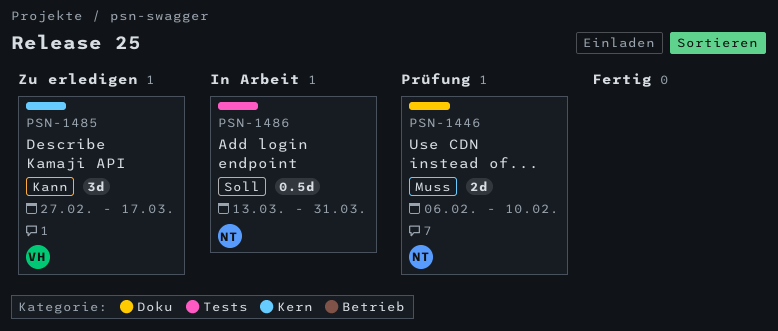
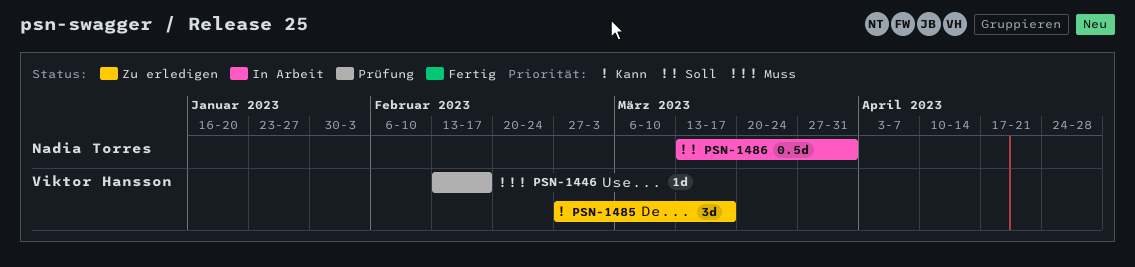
PSN-1446, owner: Nadia Torres -> Viktor Hansson
PSN-1446, estimate: 2d -> 1d
PSN-1446, start: Feb 6 -> Feb 13
PSN-1446, due: Feb 10 -> Feb 17

